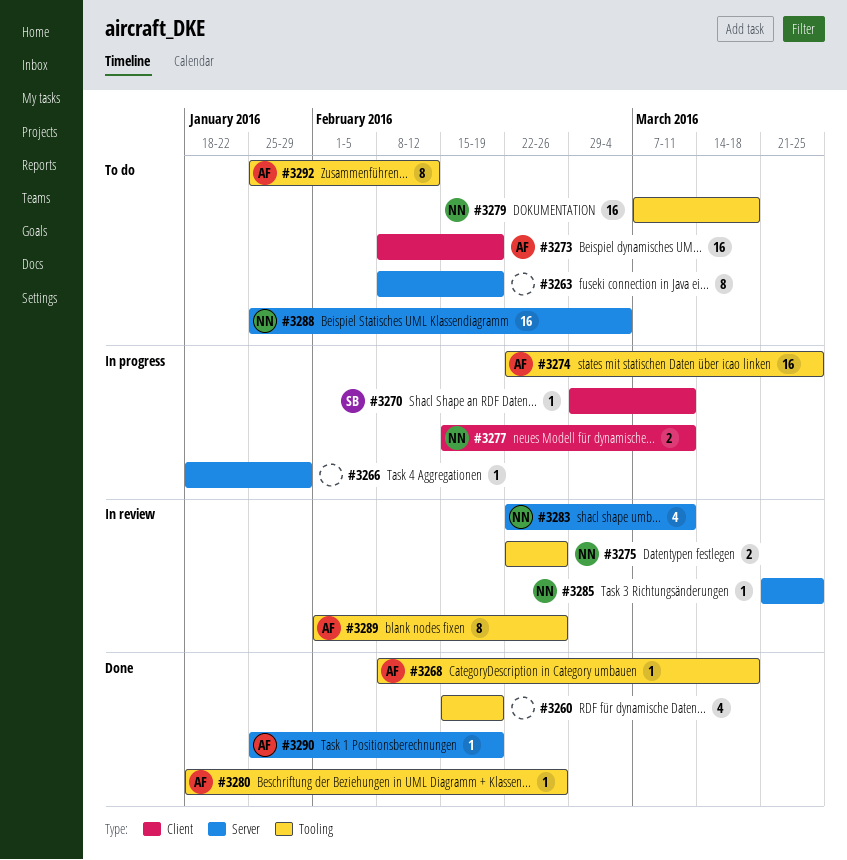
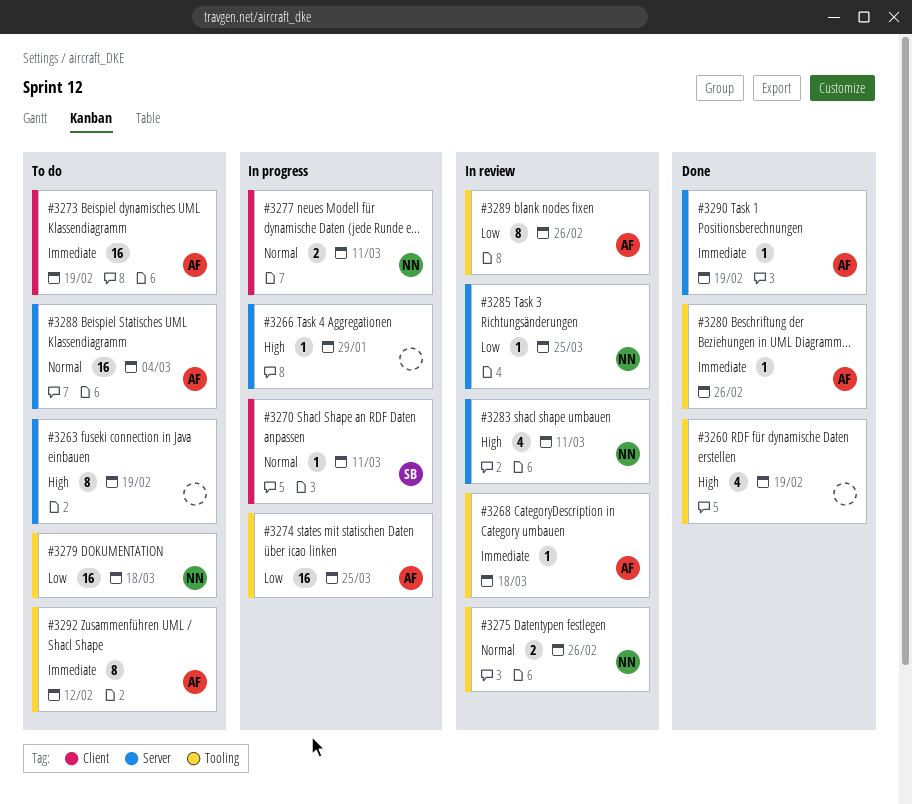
#3268, status: Done -> In review
#3288, owner: NN -> AF

